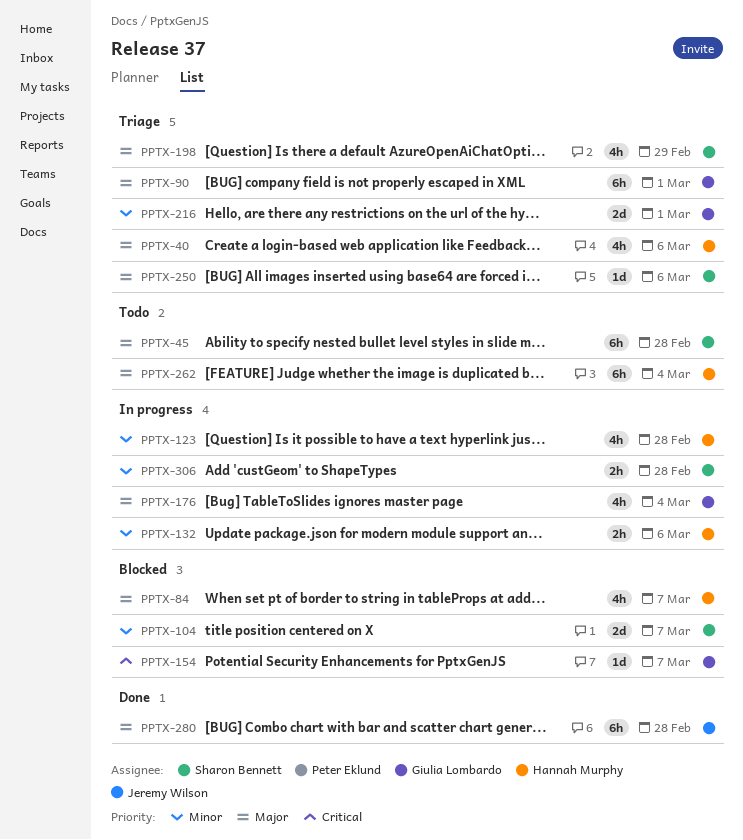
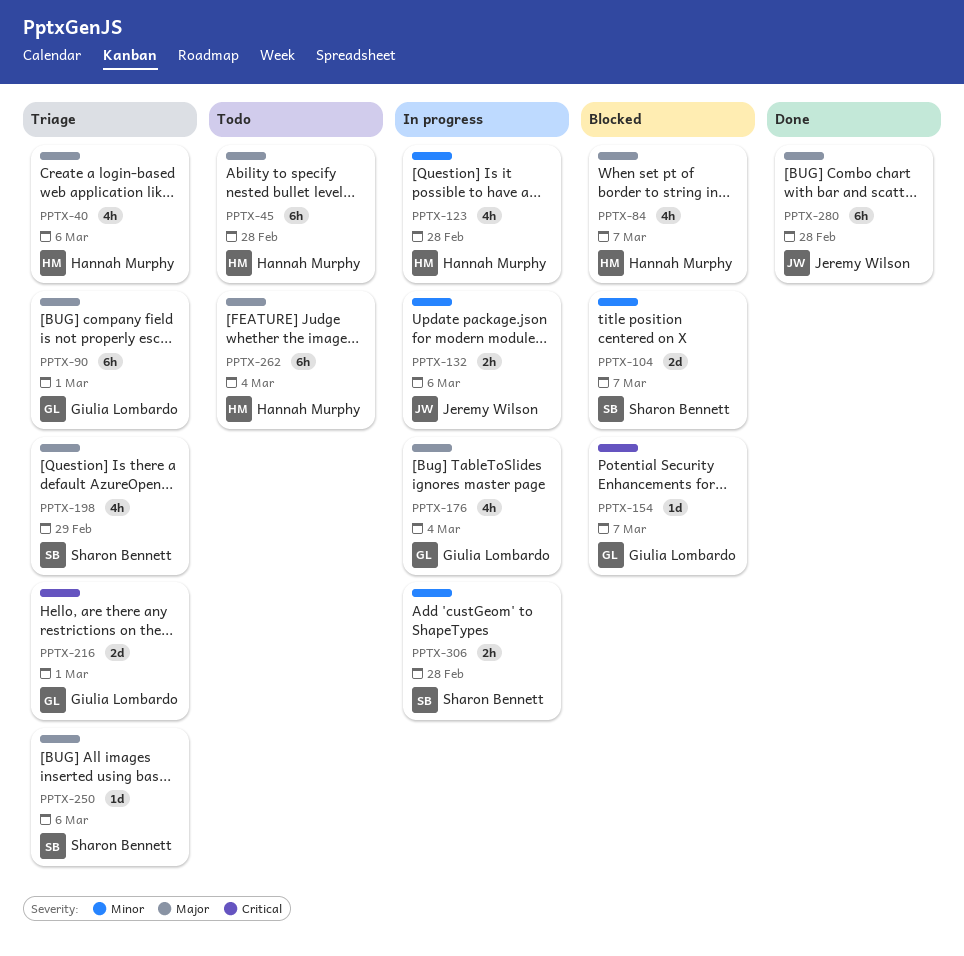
PPTX-45, owner: Sharon Bennett -> Hannah Murphy
PPTX-132, owner: Hannah Murphy -> Jeremy Wilson
PPTX-216, priority: Minor -> Critical

